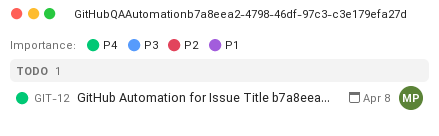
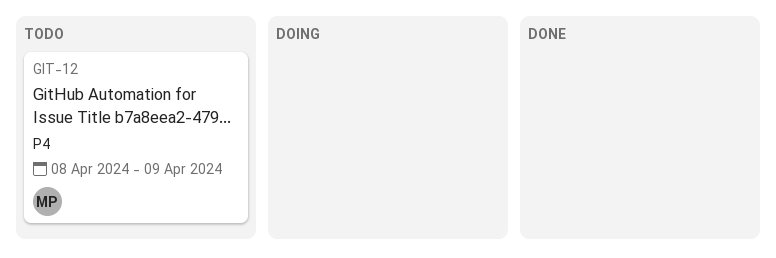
GIT-12, due: Apr 8 -> Apr 9

